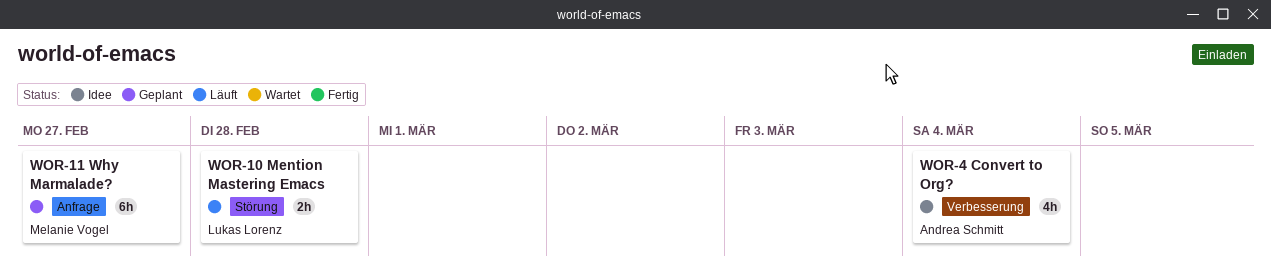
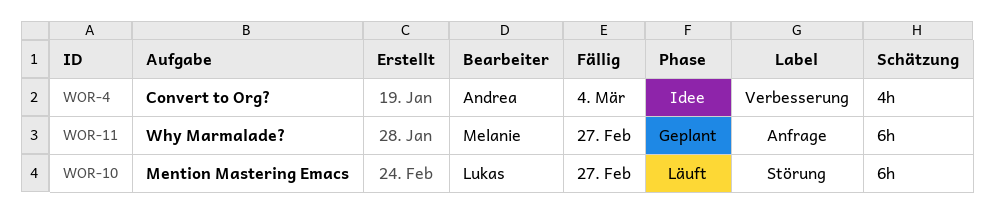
WOR-10, estimate: 2h -> 6h
WOR-10, due: Feb 28 -> Feb 27

